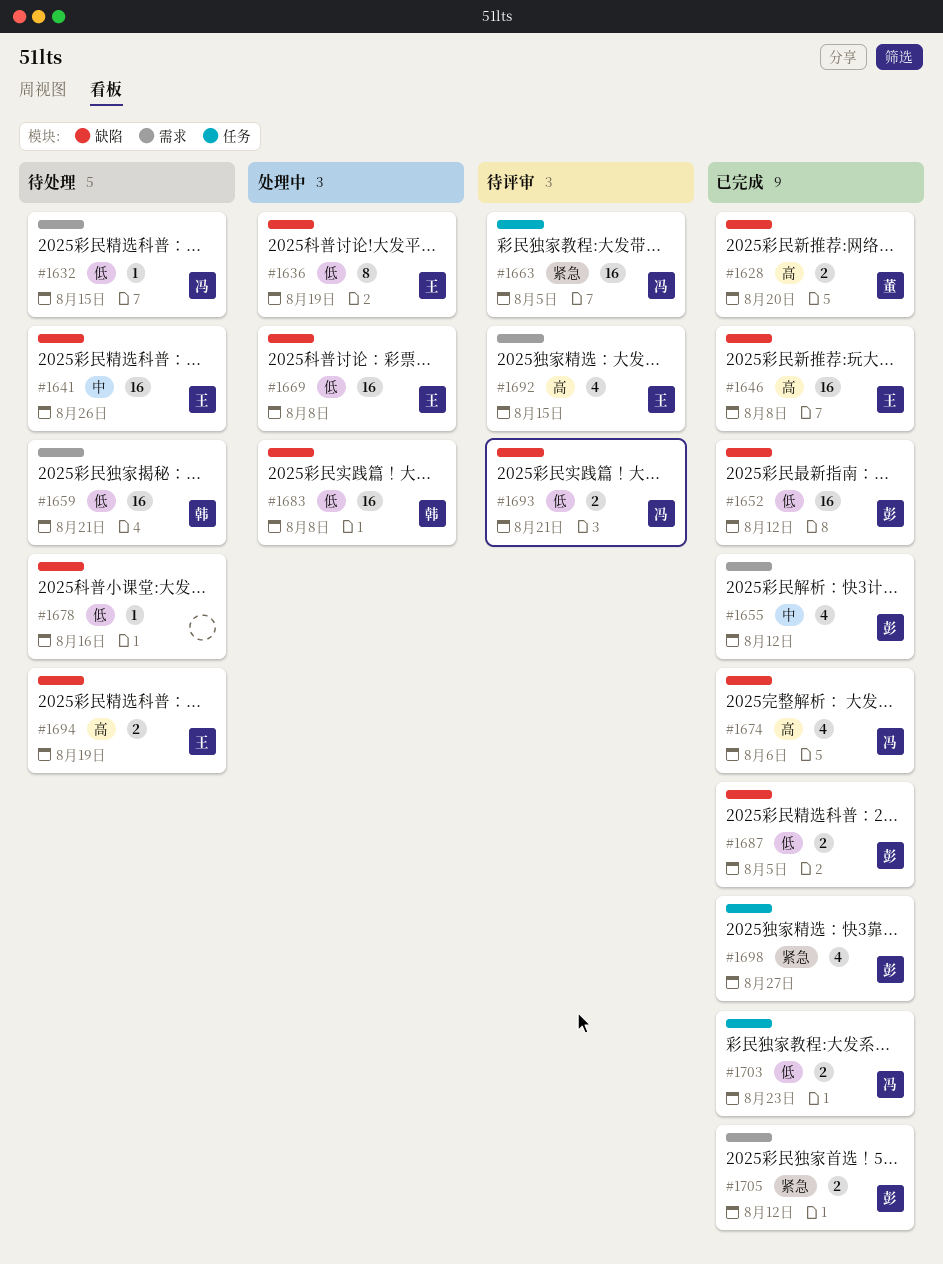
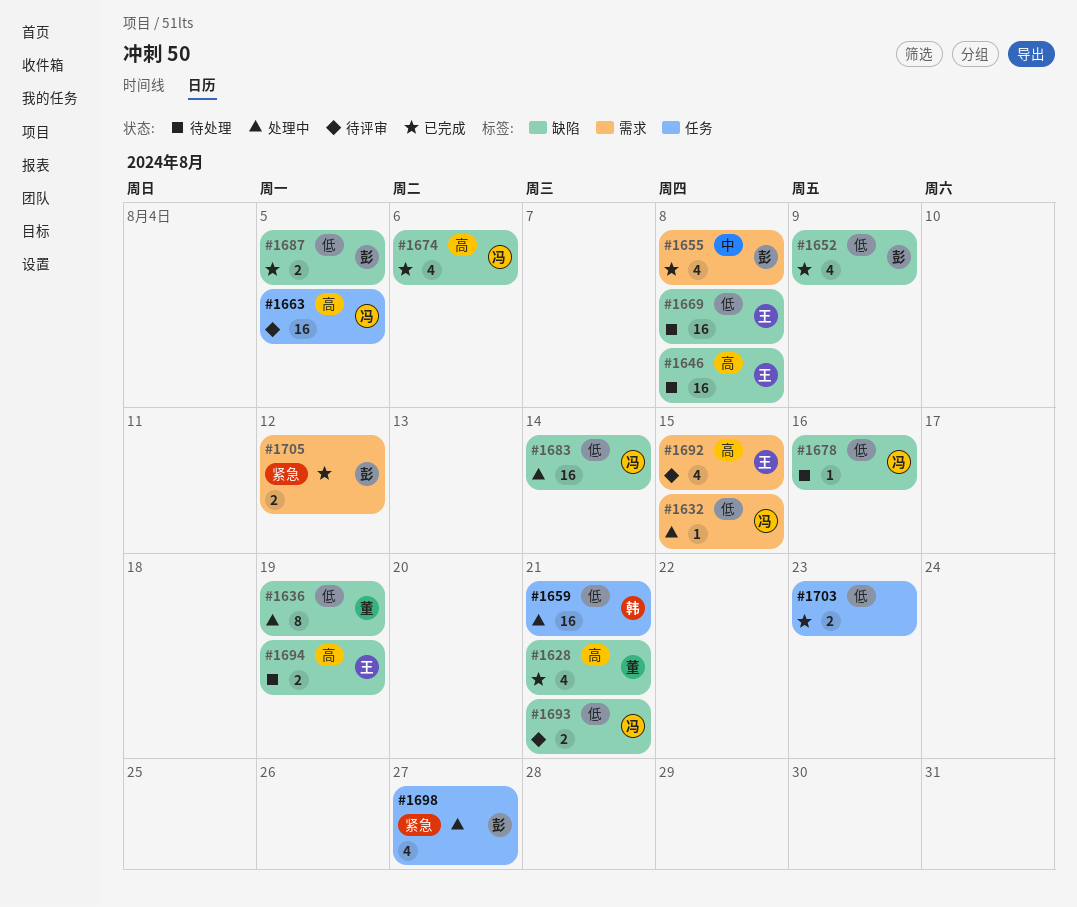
#1628, estimate: 2 -> 4
#1628, due: Aug 20 -> Aug 21
#1632, status: 待处理 -> 处理中
#1636, owner: 王 -> 董
#1641: present -> none
#1646, status: 已完成 -> 待处理
#1652, estimate: 16 -> 4
#1652, due: Aug 12 -> Aug 9
#1655, due: Aug 12 -> Aug 8
#1659, status: 待处理 -> 处理中
#1659, label: 需求 -> 任务
#1663, priority: 紧急 -> 高
#1669, status: 处理中 -> 待处理
#1678, owner: none -> 冯
#1683, owner: 韩 -> 冯
#1683, due: Aug 8 -> Aug 14
#1698, status: 已完成 -> 处理中
#1703, owner: 冯 -> none

